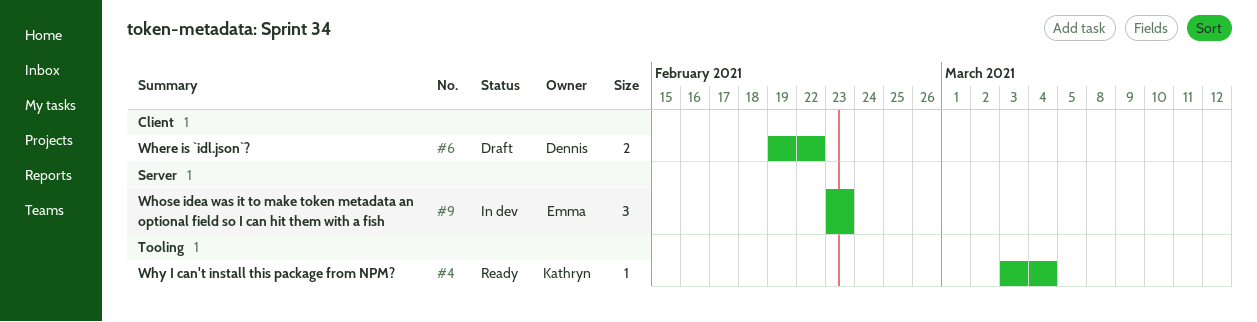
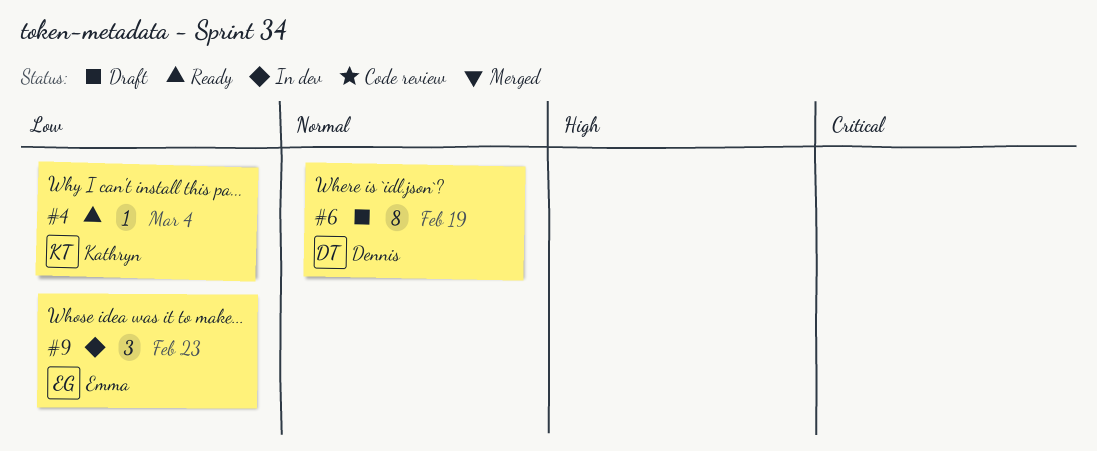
#6, estimate: 2 -> 8
#6, due: Feb 22 -> Feb 19

